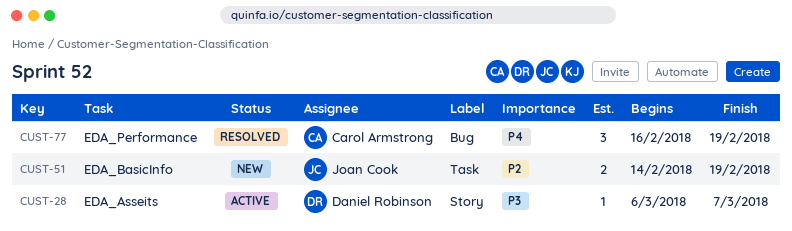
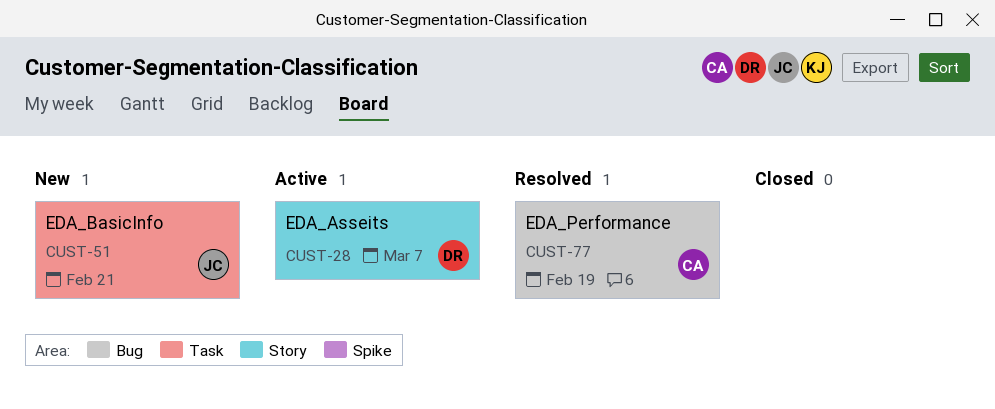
CUST-51, due: Feb 19 -> Feb 21

